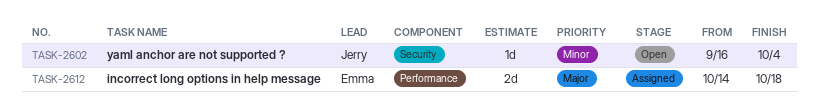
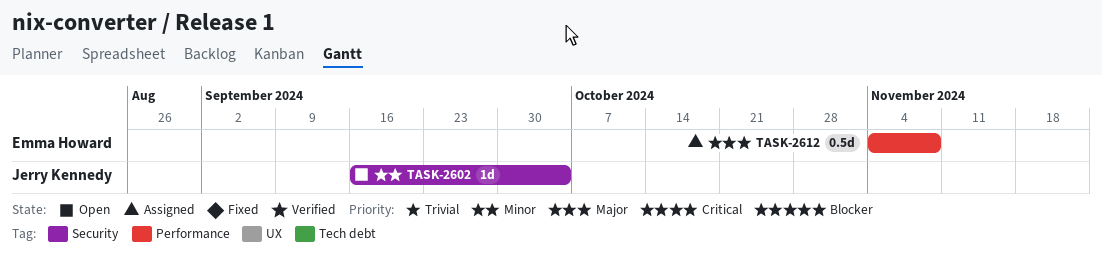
TASK-2612, estimate: 2d -> 0.5d
TASK-2612, start: Oct 14 -> Nov 4
TASK-2612, due: Oct 18 -> Nov 8

